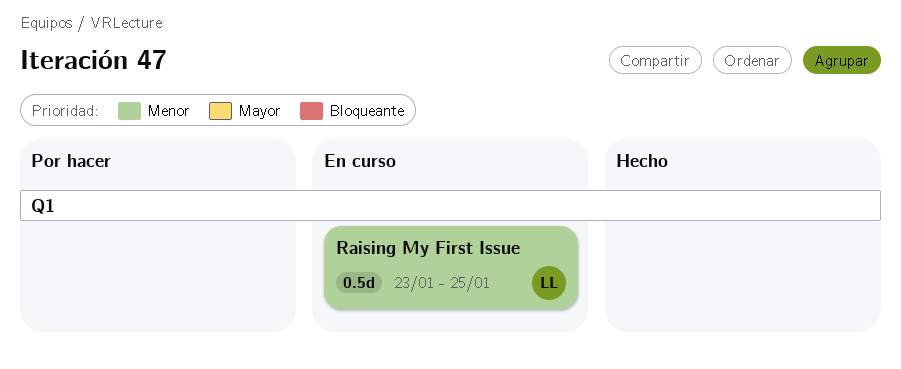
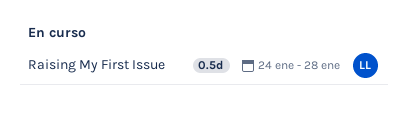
Raising My First Issue, start: Jan 23 -> Jan 24
Raising My First Issue, due: Jan 25 -> Jan 28

